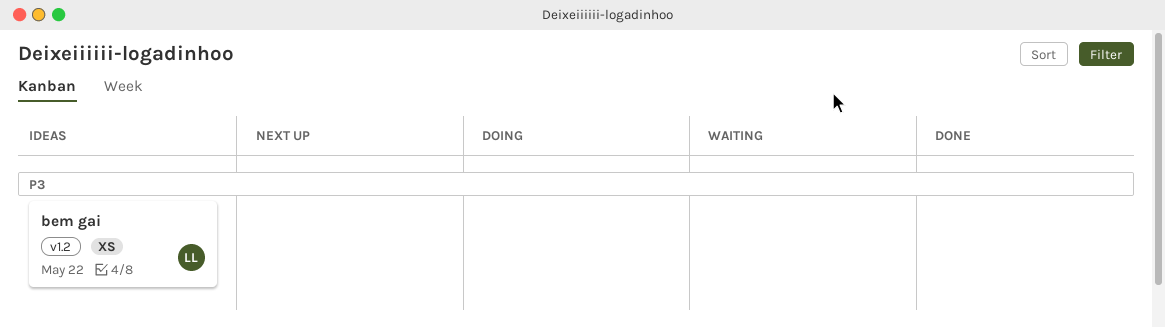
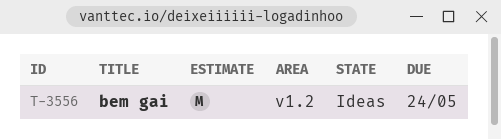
bem gai, estimate: XS -> M
bem gai, due: May 22 -> May 24

